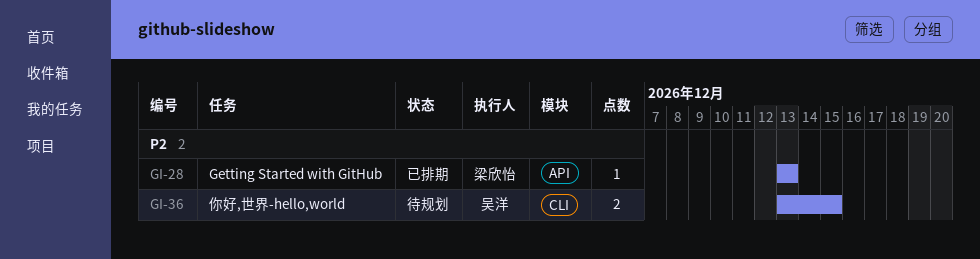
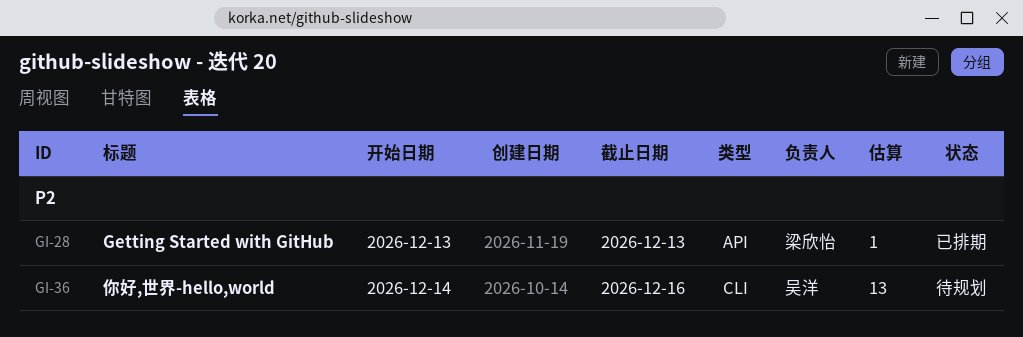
GI-36, estimate: 2 -> 13
GI-36, start: Dec 13 -> Dec 14
GI-36, due: Dec 15 -> Dec 16

